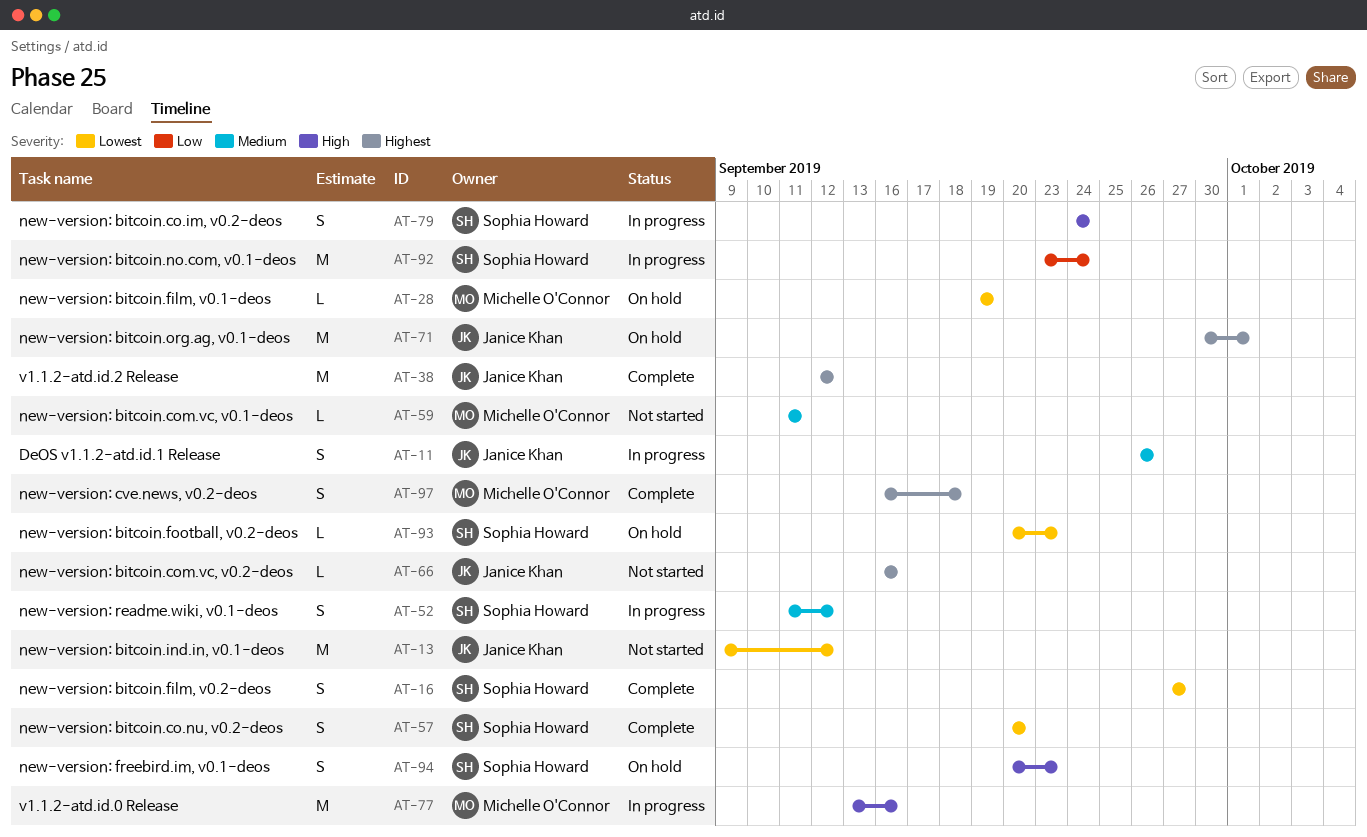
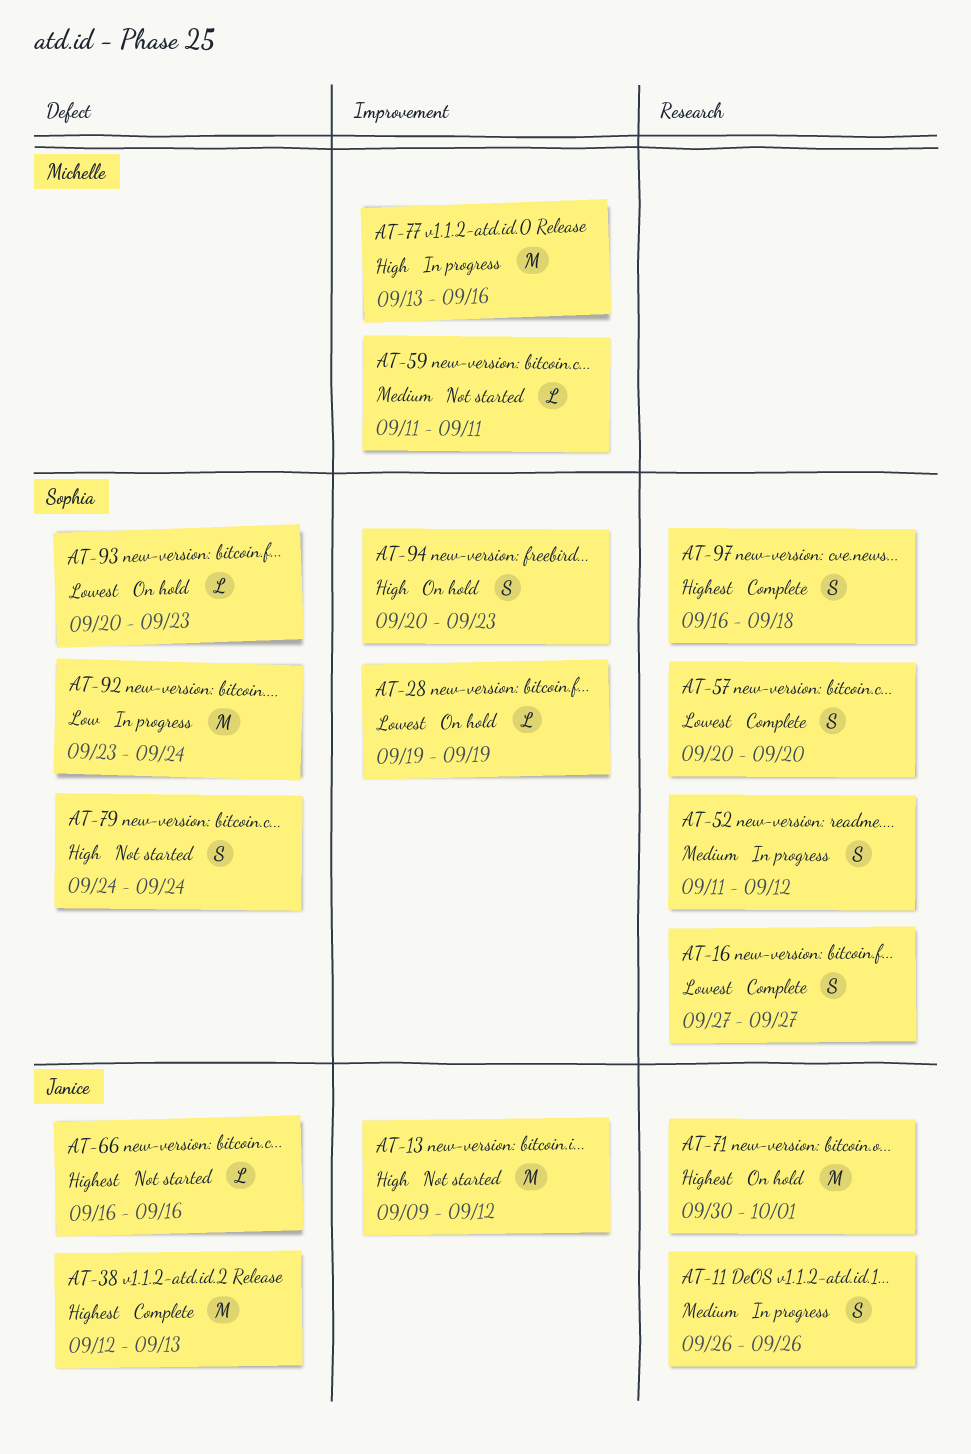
AT-13, priority: Lowest -> High
AT-28, owner: Michelle O'Connor -> Sophia Howard
AT-38, due: Sep 12 -> Sep 13
AT-79, status: In progress -> Not started
AT-97, owner: Michelle O'Connor -> Sophia Howard

